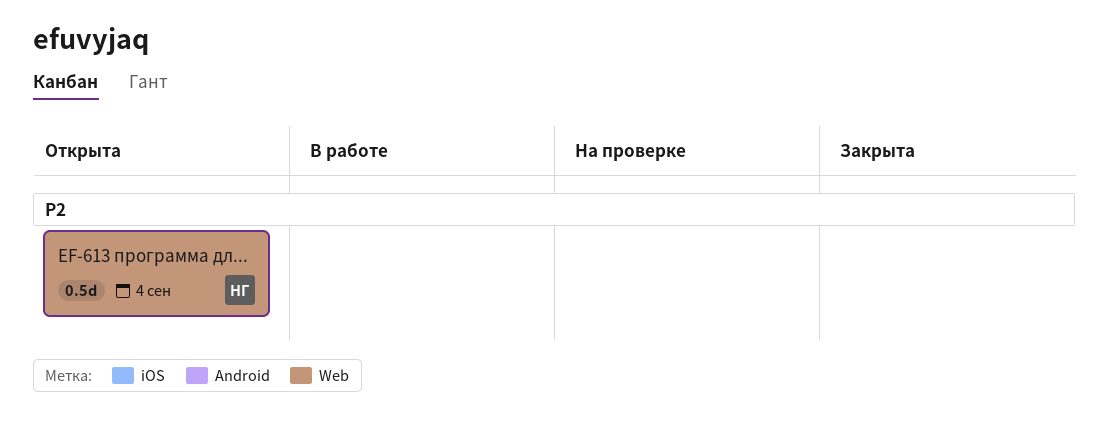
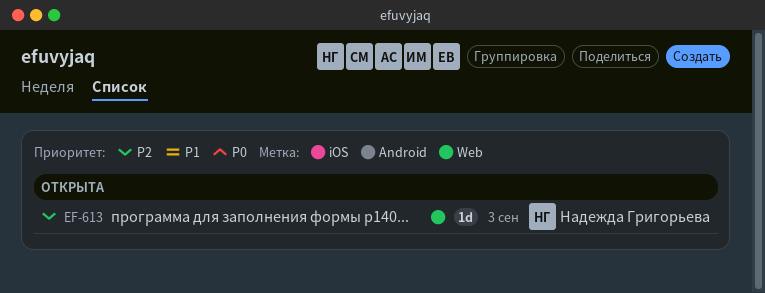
EF-613, estimate: 0.5d -> 1d
EF-613, due: Sep 4 -> Sep 3

